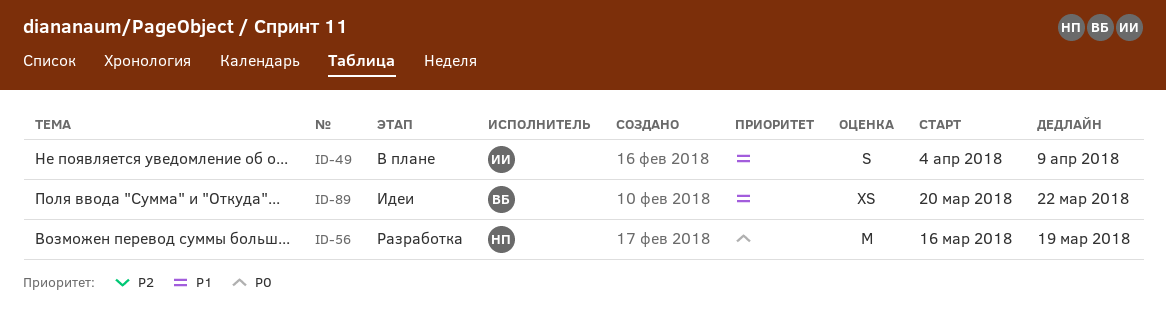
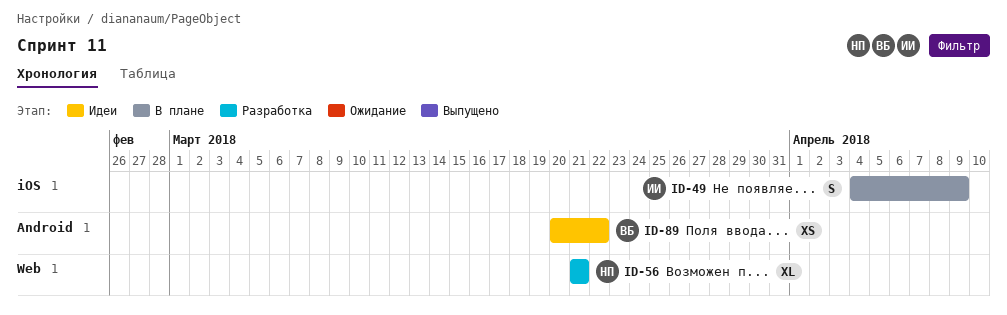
ID-56, estimate: M -> XL
ID-56, start: Mar 16 -> Mar 21
ID-56, due: Mar 19 -> Mar 21

